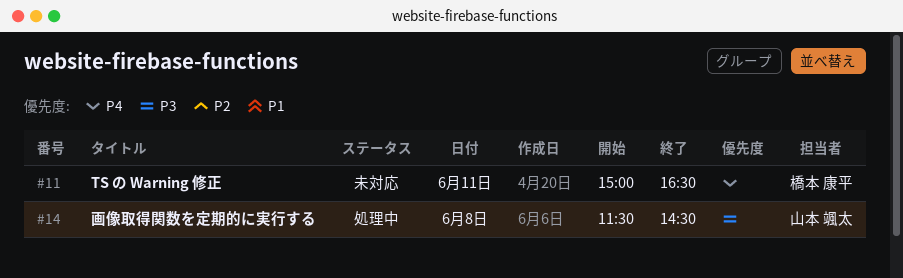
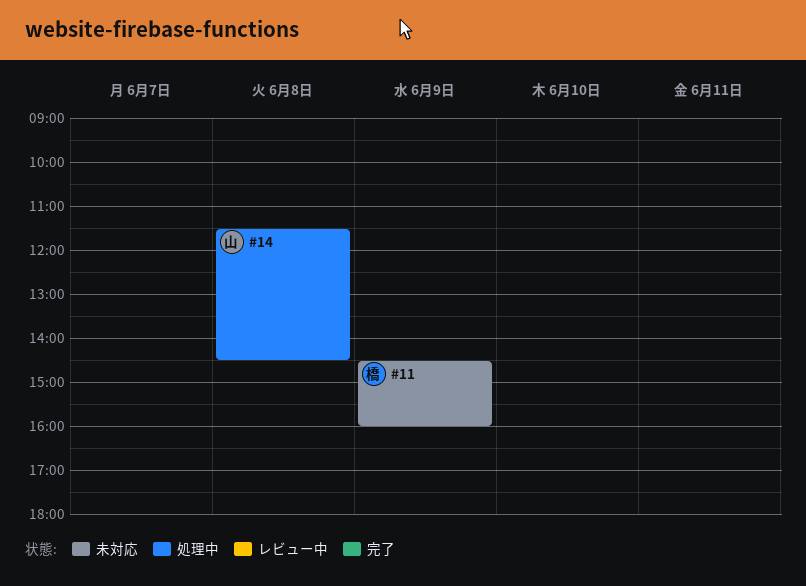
#11, day: Jun 11 -> Jun 9
#11, begins: 15:00 -> 14:30
#11, ends: 16:30 -> 16:00

